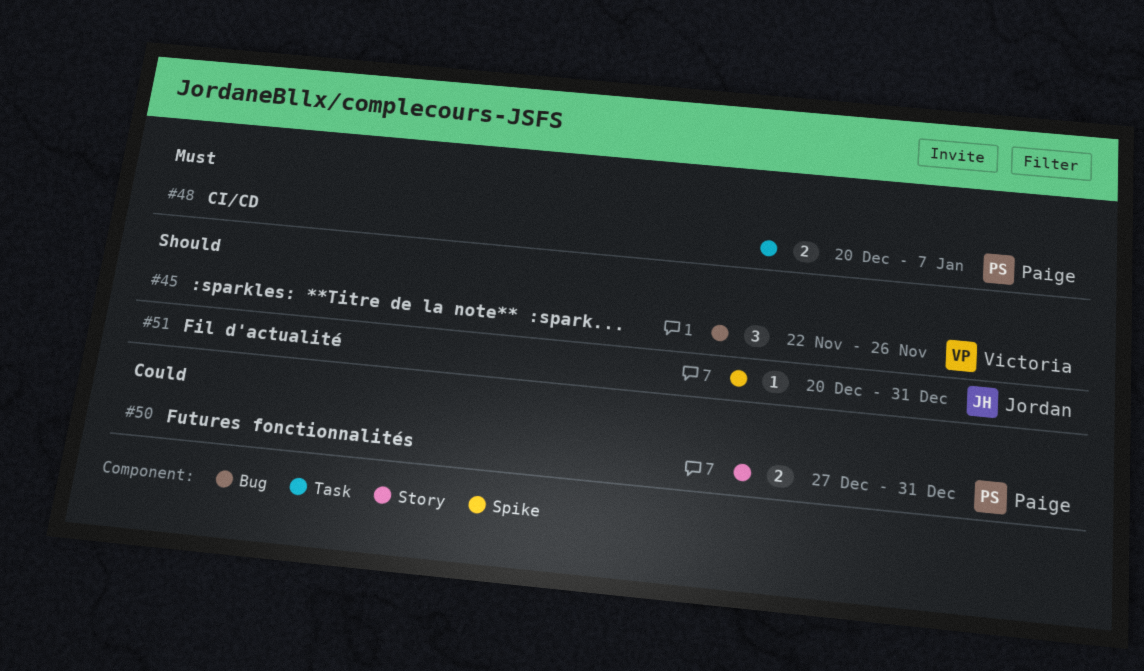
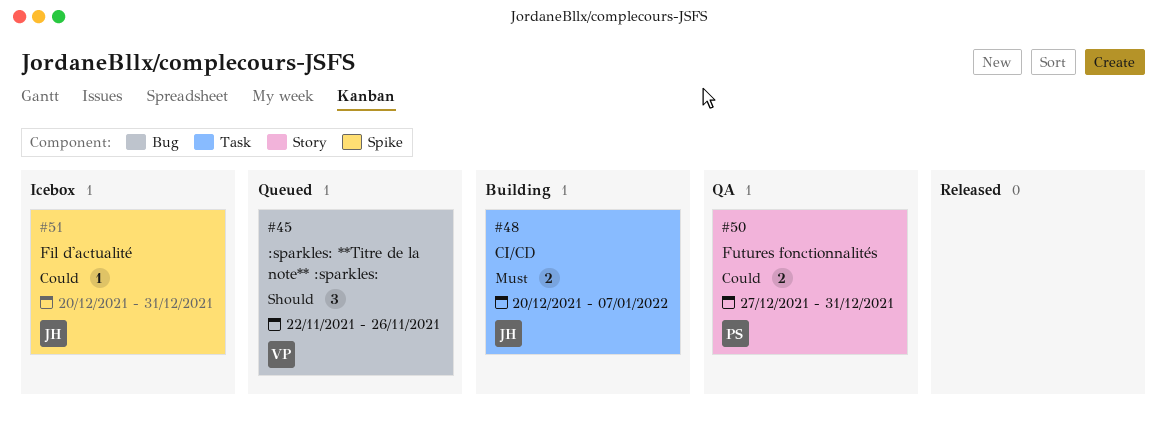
#48, owner: Paige -> Jordan
#51, priority: Should -> Could

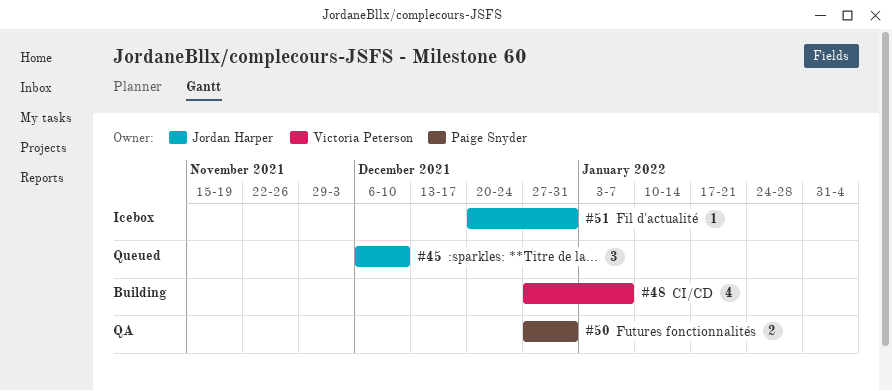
#45, owner: Victoria Peterson -> Jordan Harper
#45, start: Nov 22 -> Dec 6
#45, due: Nov 26 -> Dec 10
#48, owner: Jordan Harper -> Victoria Peterson
#48, estimate: 2 -> 4
#48, start: Dec 20 -> Dec 27

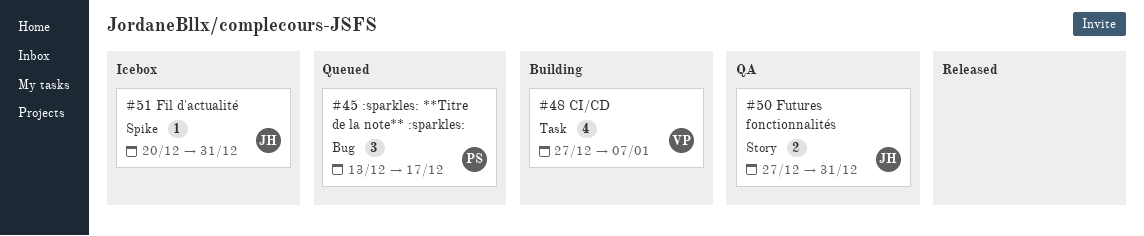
#45, owner: Jordan Harper -> Paige Snyder
#45, start: Dec 6 -> Dec 13
#45, due: Dec 10 -> Dec 17
#50, owner: Paige Snyder -> Jordan Harper

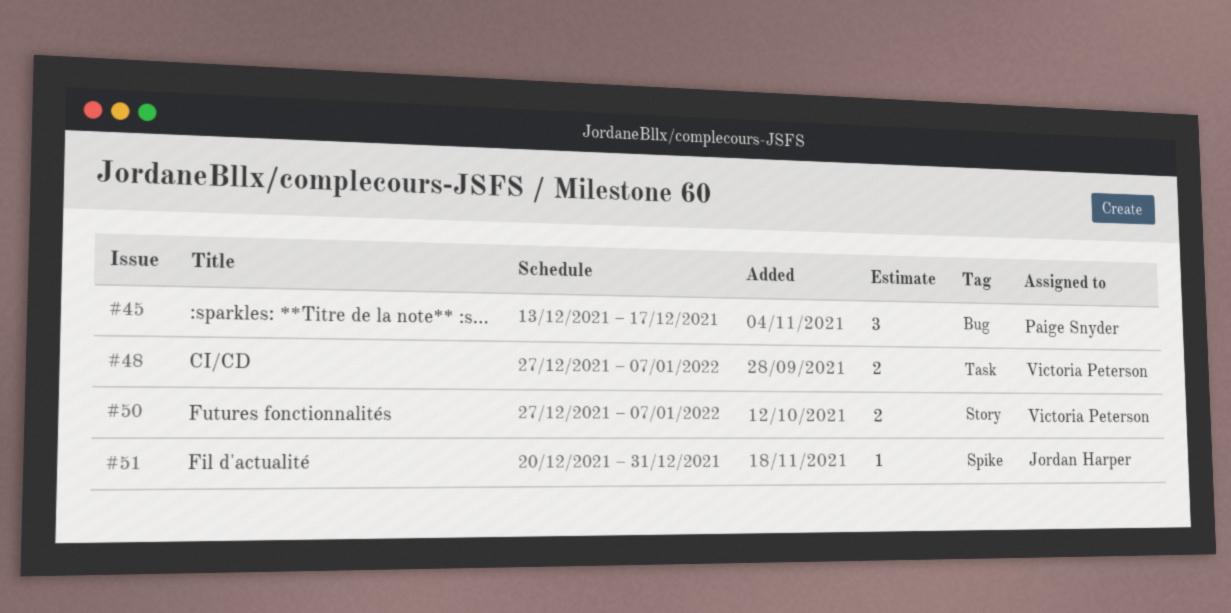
#48, estimate: 4 -> 2
#50, owner: Jordan Harper -> Victoria Peterson
#50, due: Dec 31 -> Jan 7

